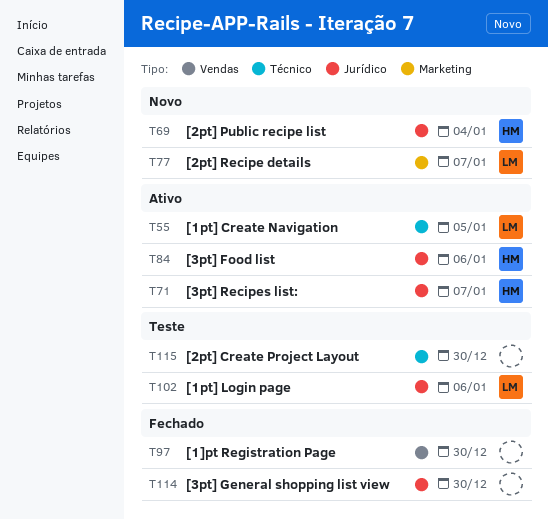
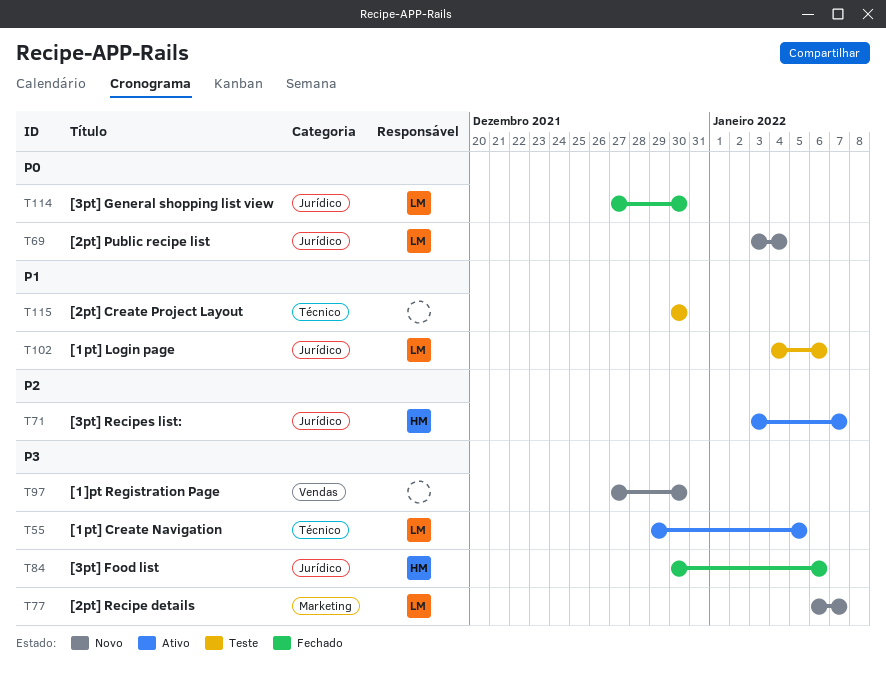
T69, owner: HM -> LM
T84, status: Ativo -> Fechado
T97, status: Fechado -> Novo
T114, owner: none -> LM

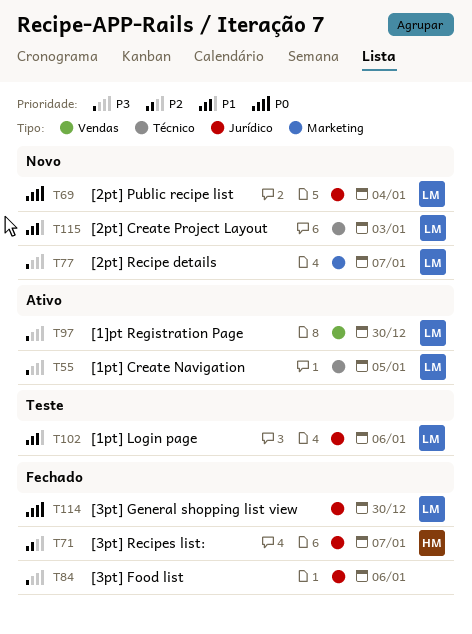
T71, status: Ativo -> Fechado
T84, owner: HM -> none
T97, status: Novo -> Ativo
T97, owner: none -> LM
T115, status: Teste -> Novo
T115, owner: none -> LM
T115, due: Dec 30 -> Jan 3

